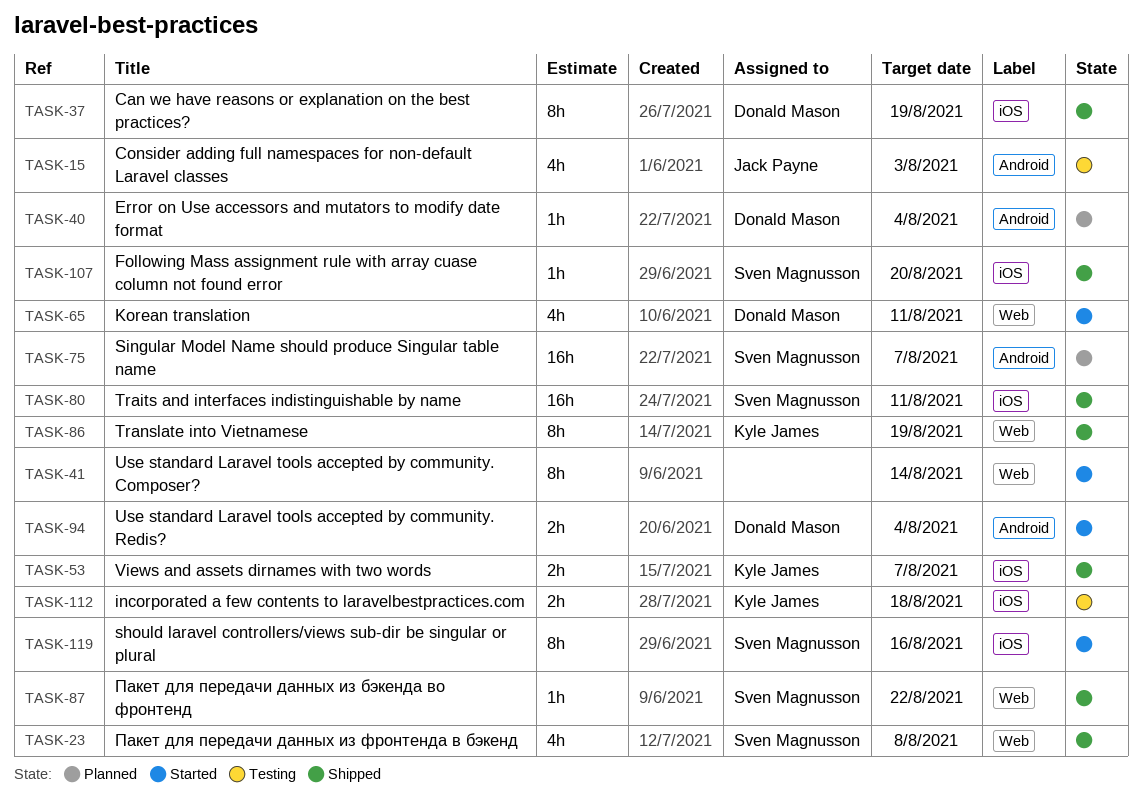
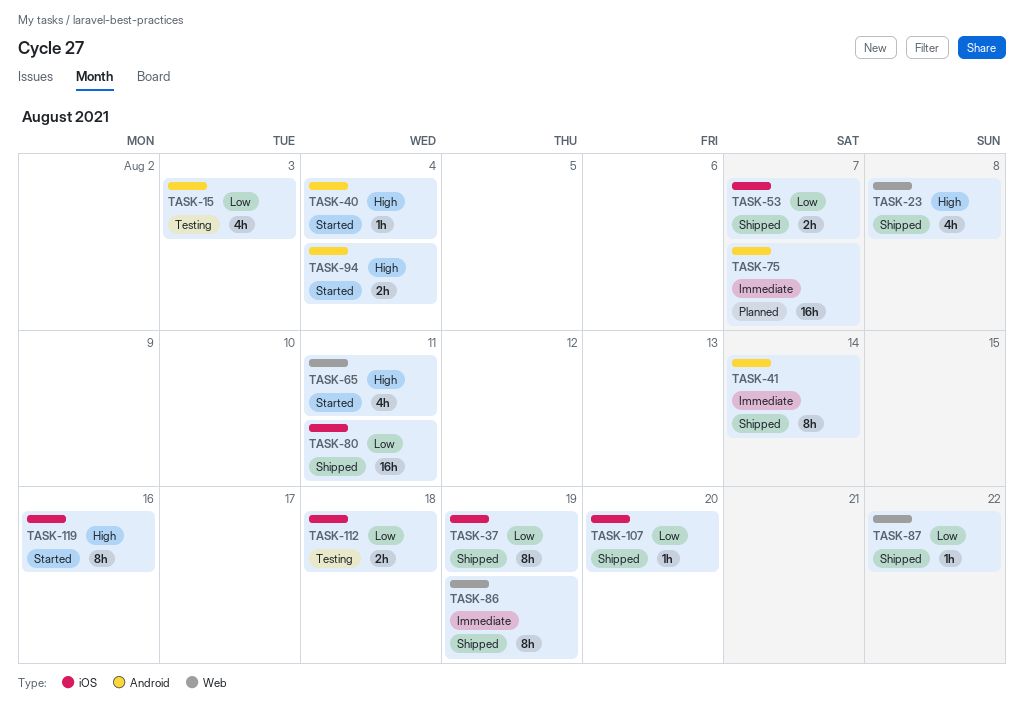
TASK-40, status: Planned -> Started
TASK-41, status: Started -> Shipped
TASK-41, label: Web -> Android

